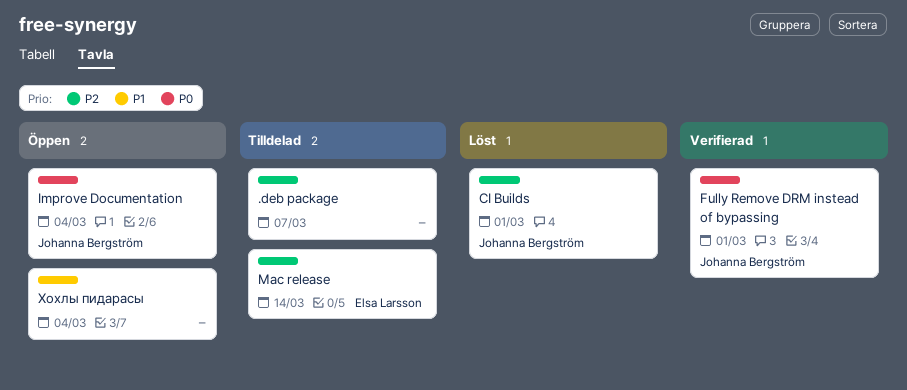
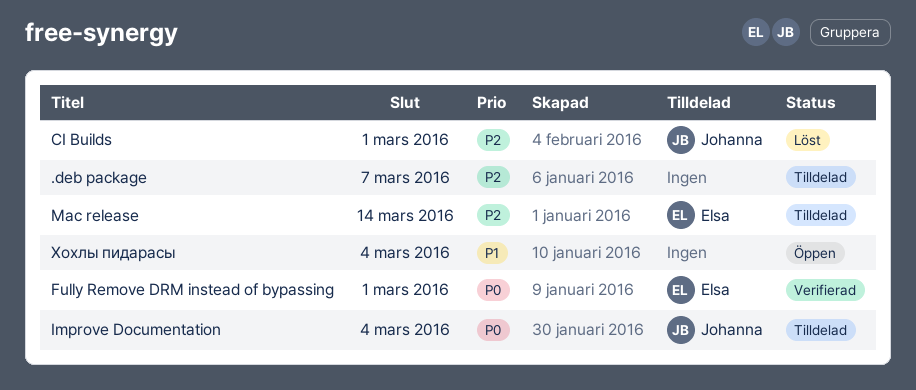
Fully Remove DRM instead of bypassing, owner: Johanna Bergström -> Elsa Larsson
Improve Documentation, status: Öppen -> Tilldelad

